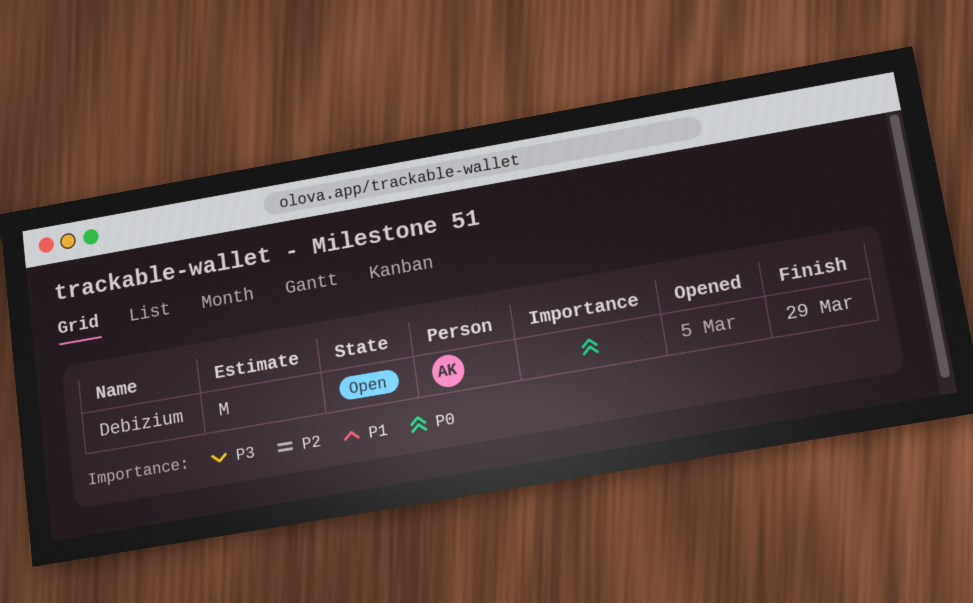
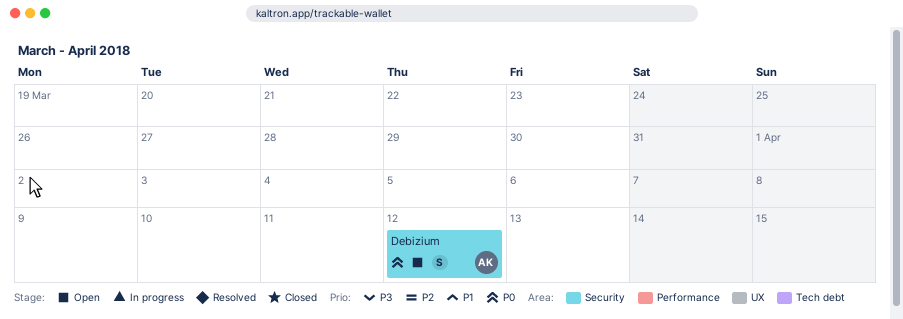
Debizium, estimate: M -> S
Debizium, due: Mar 29 -> Apr 12

